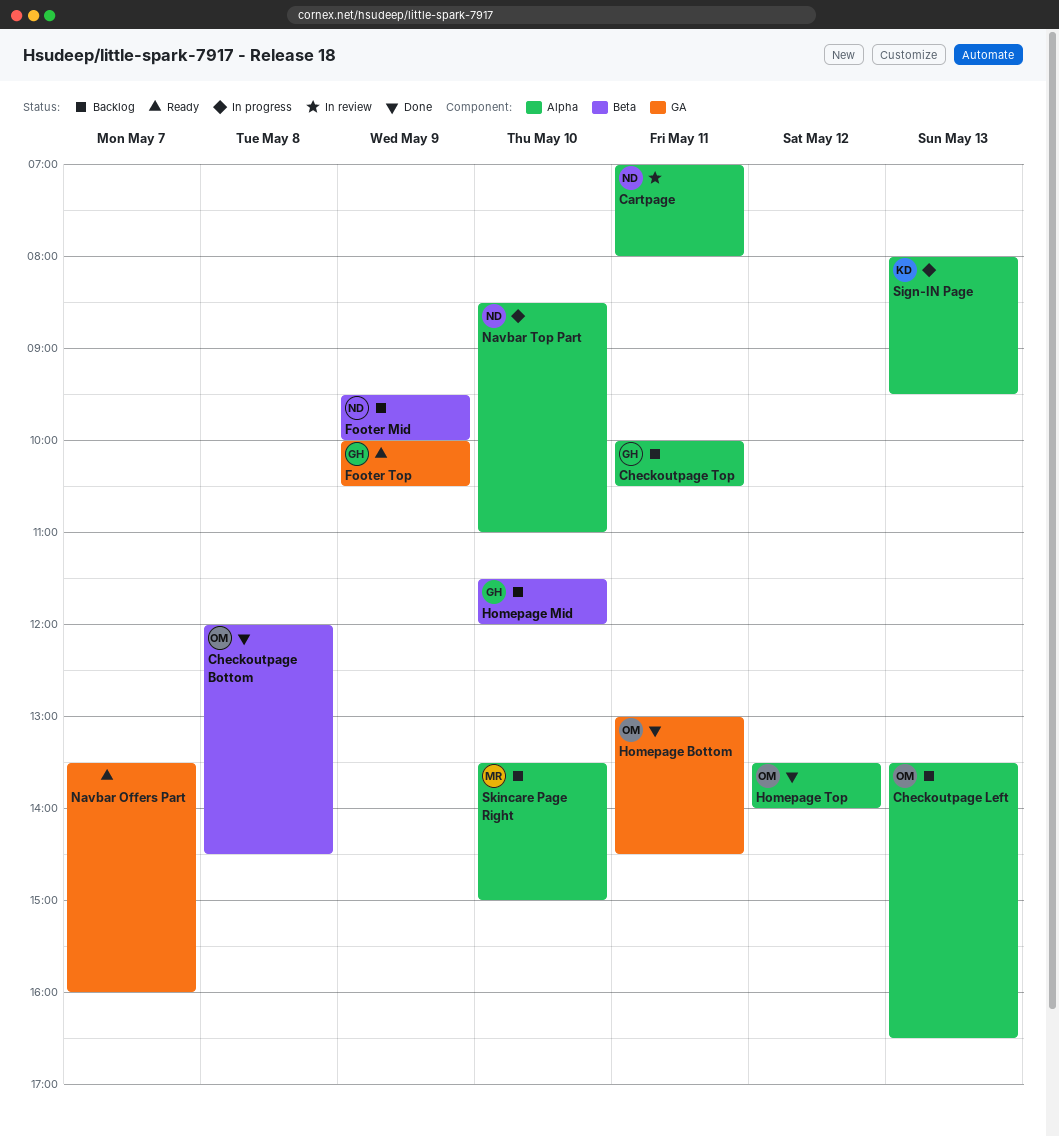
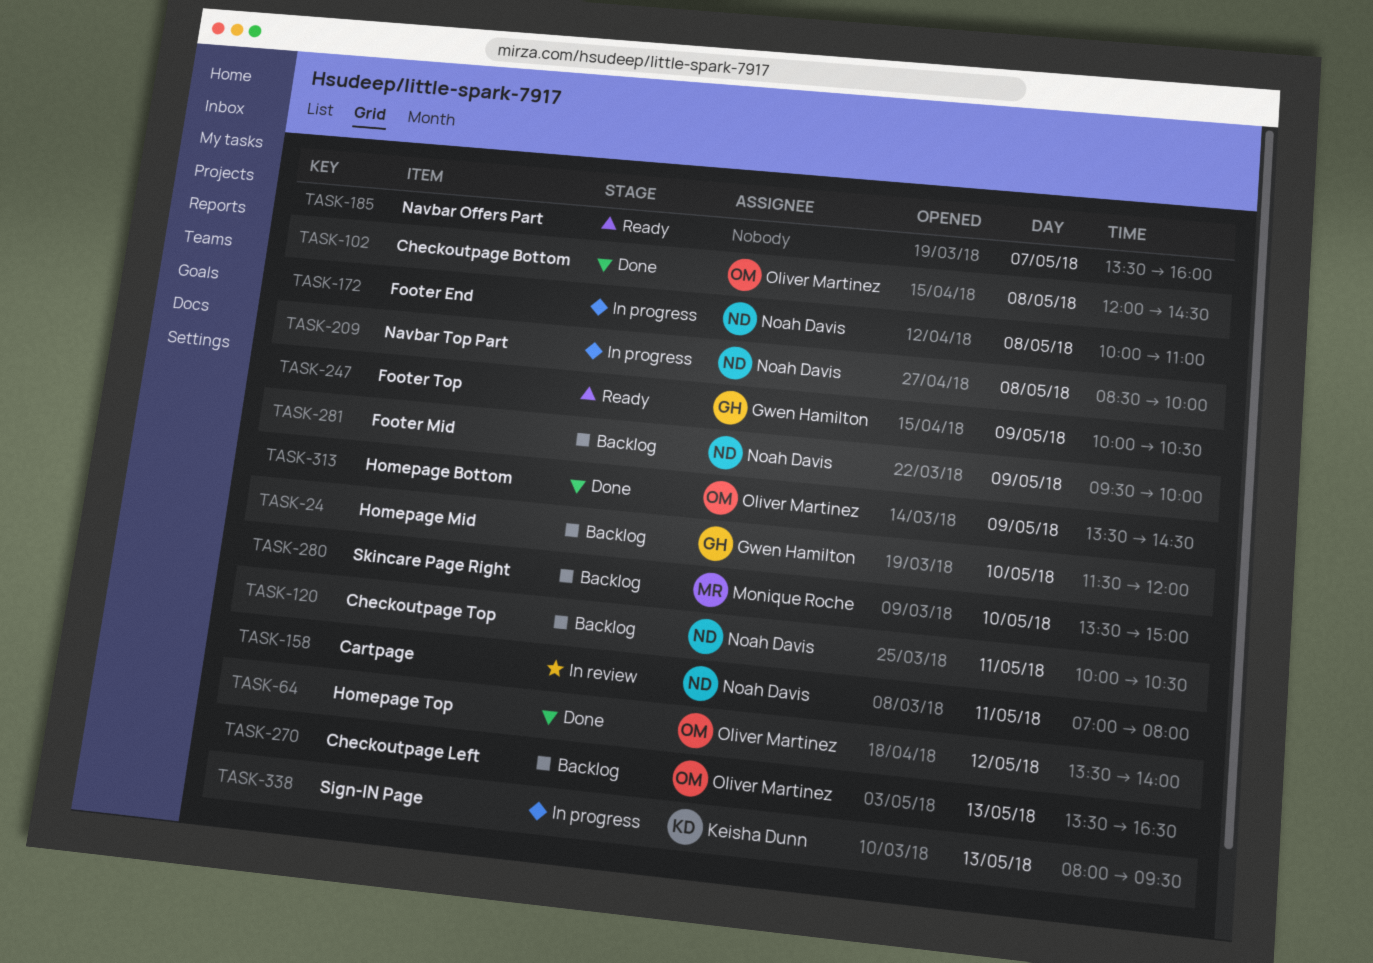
Checkoutpage Top, owner: Gwen Hamilton -> Noah Davis
Footer End: none -> present
Homepage Bottom, day: May 11 -> May 9
Homepage Bottom, begins: 13:00 -> 13:30
Navbar Top Part, day: May 10 -> May 8
Navbar Top Part, ends: 11:00 -> 10:00

